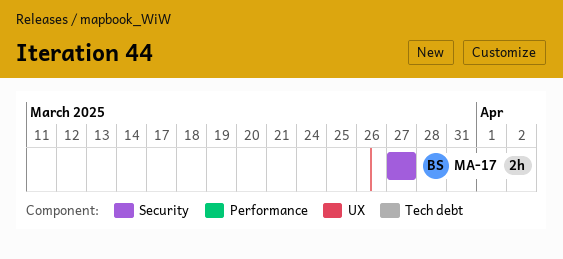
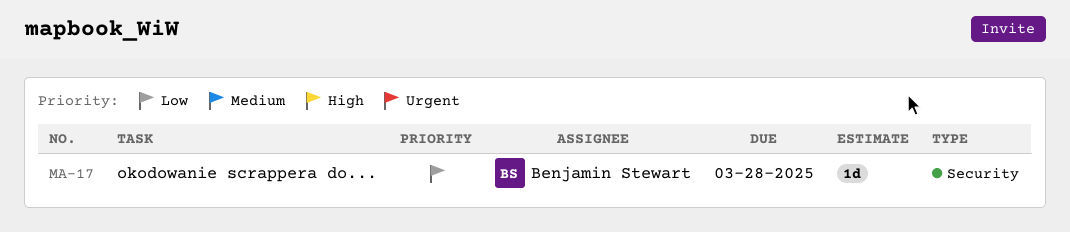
MA-17, estimate: 2h -> 1d
MA-17, due: Mar 27 -> Mar 28

